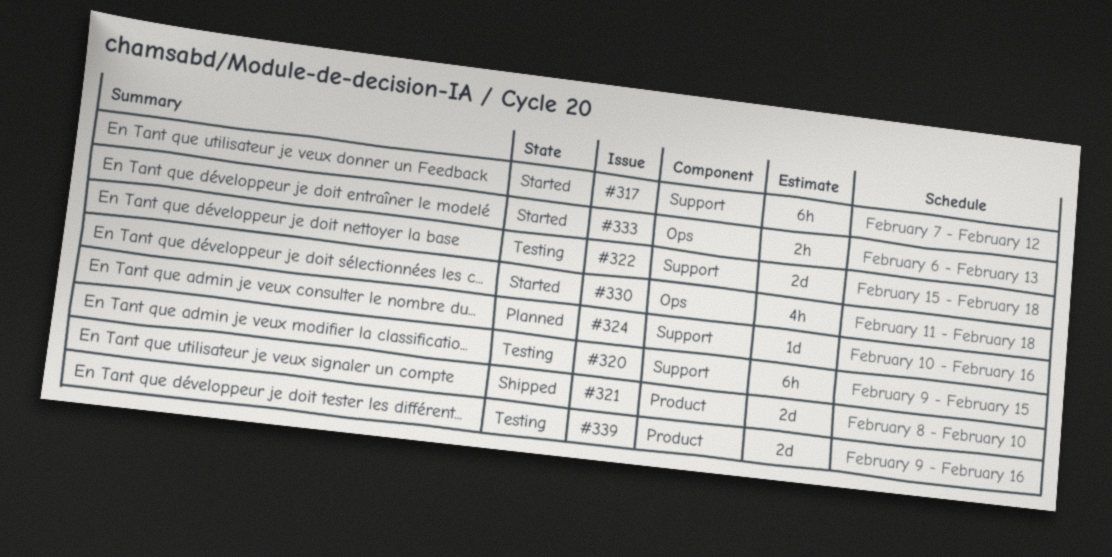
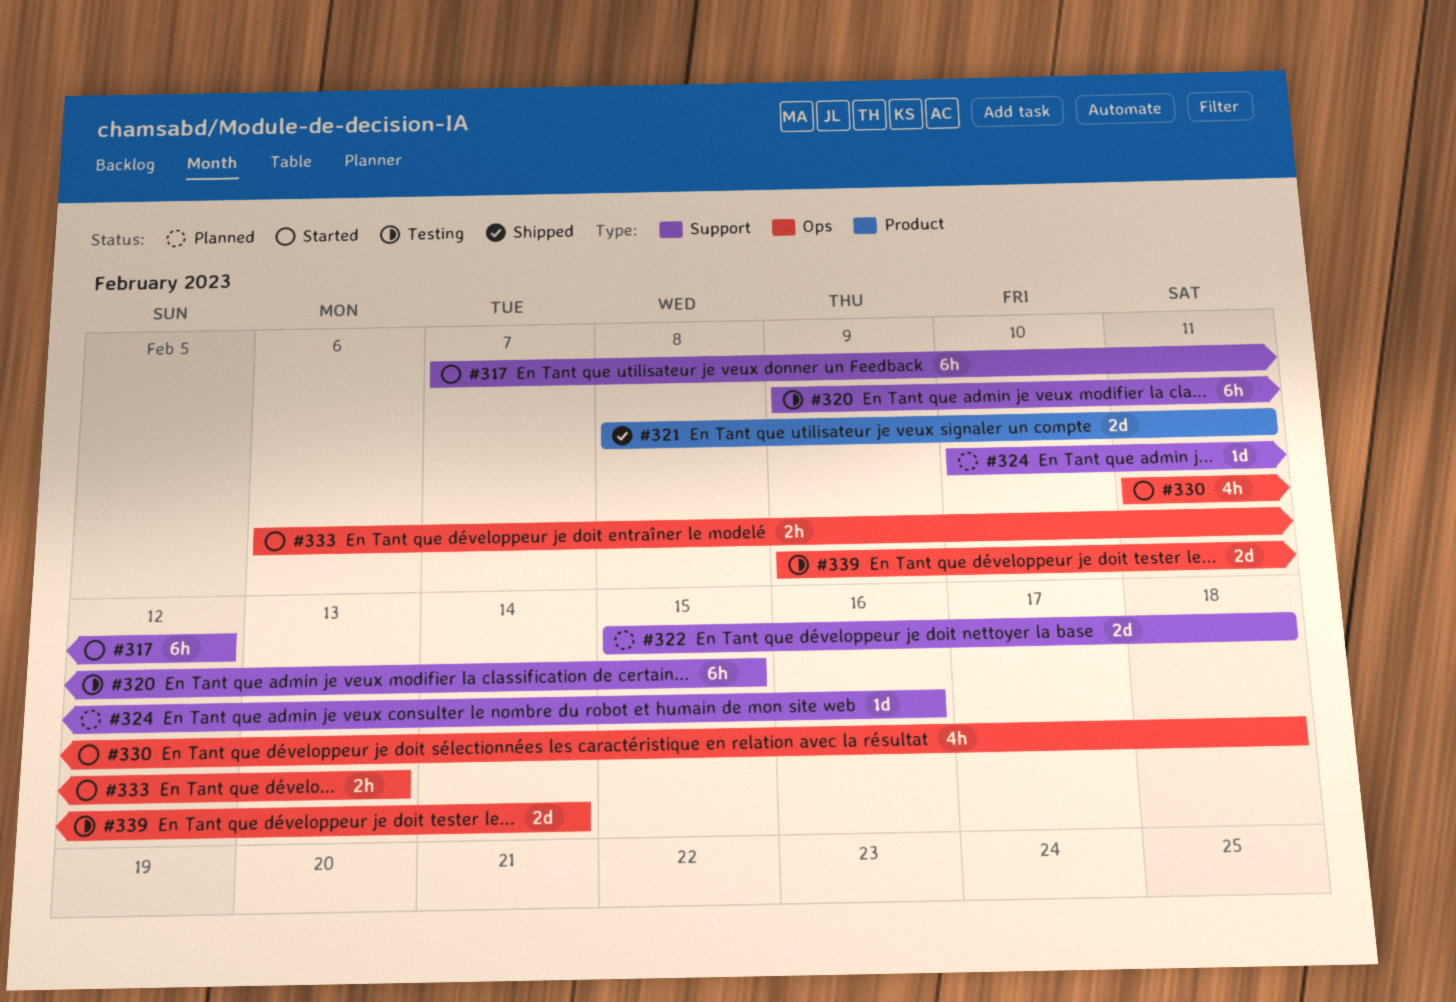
#321, due: Feb 10 -> Feb 11
#322, status: Testing -> Planned
#339, label: Product -> Ops
#339, due: Feb 16 -> Feb 14

